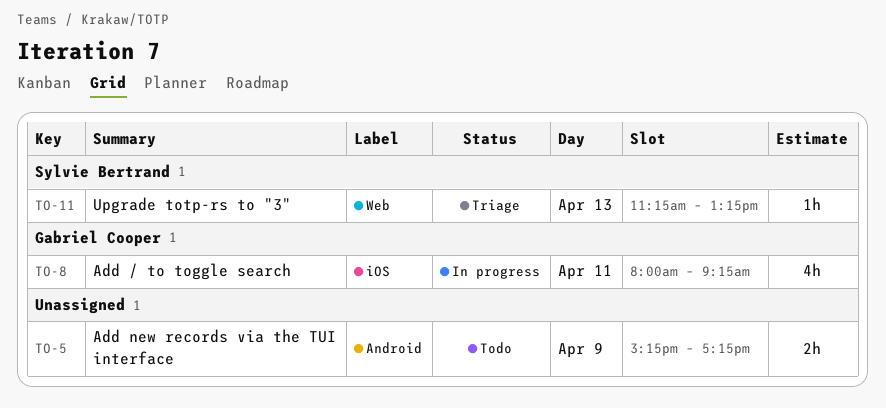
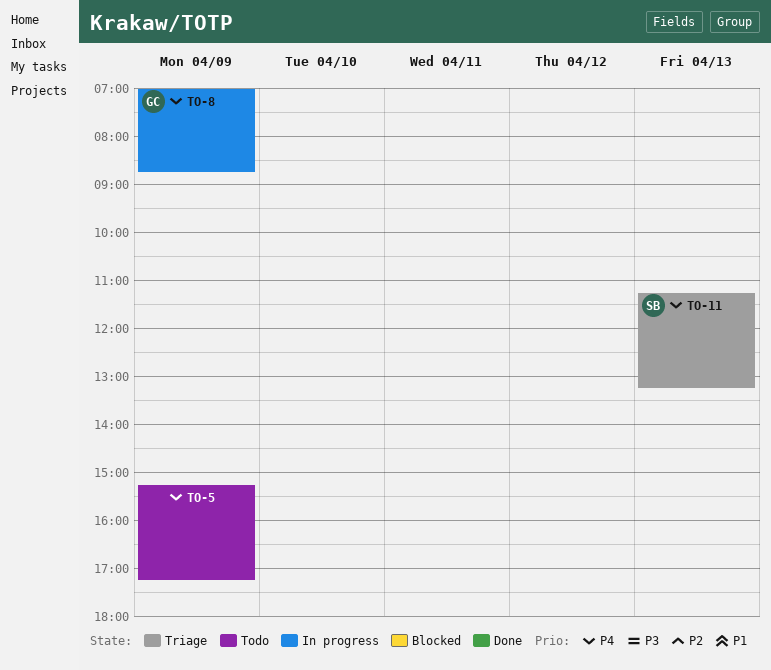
TO-8, day: Apr 11 -> Apr 9
TO-8, begins: 08:00 -> 07:00
TO-8, ends: 09:15 -> 08:45

